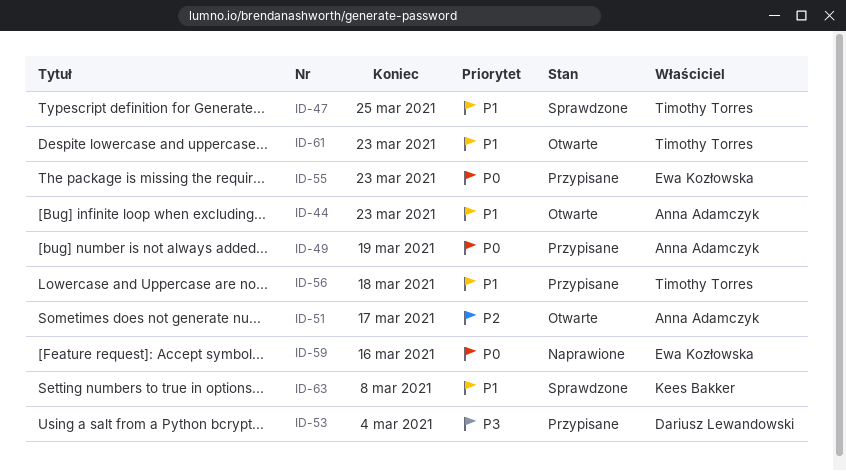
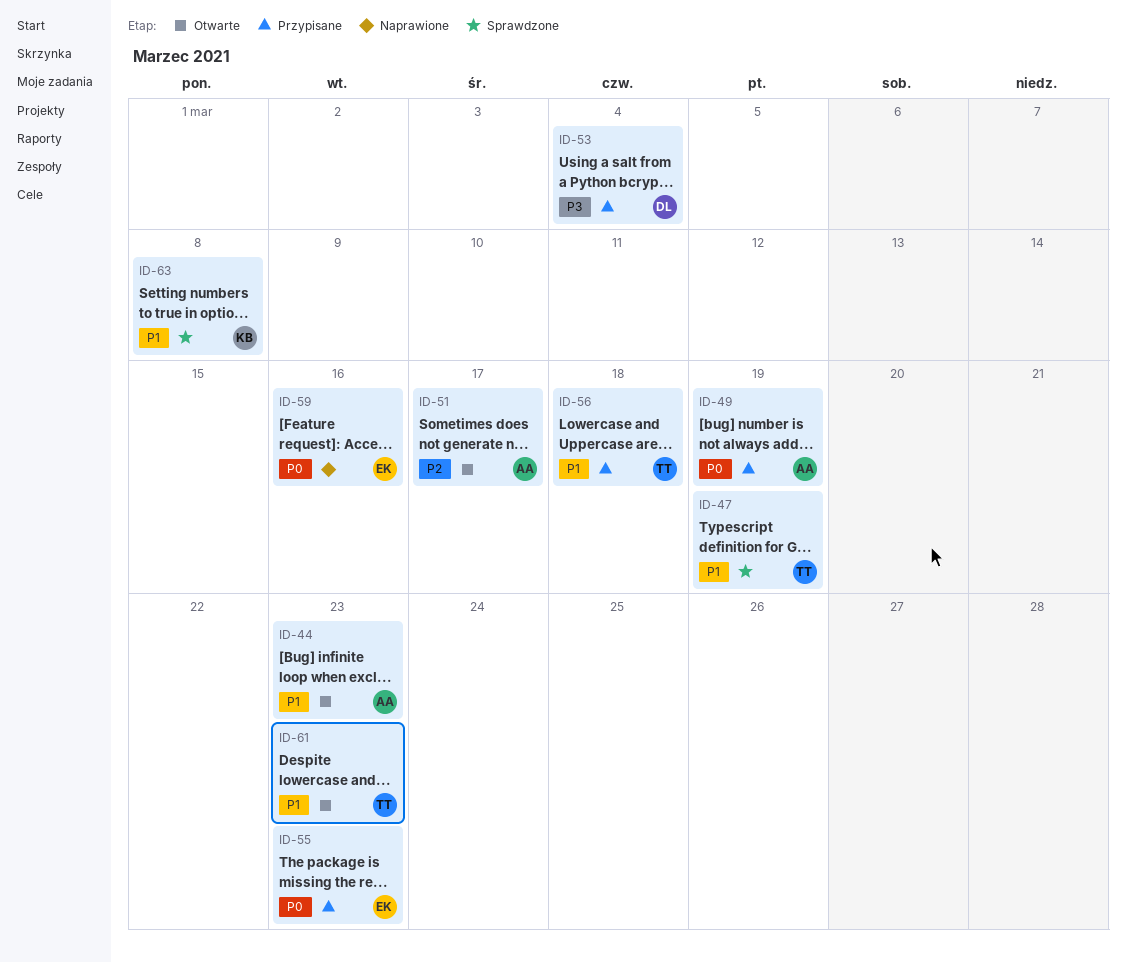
ID-47, due: Mar 25 -> Mar 19

